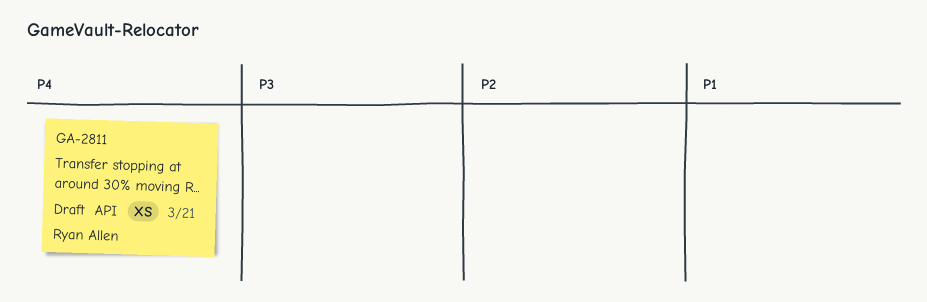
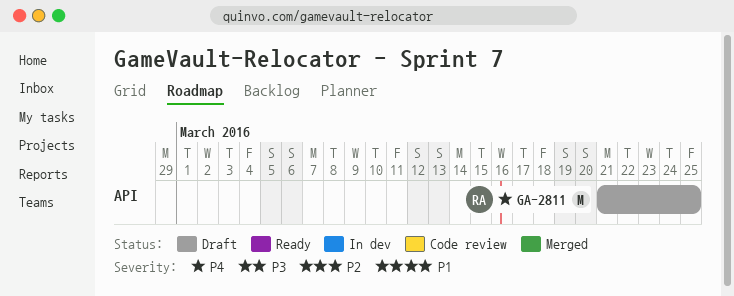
GA-2811, estimate: XS -> M
GA-2811, due: Mar 21 -> Mar 25

